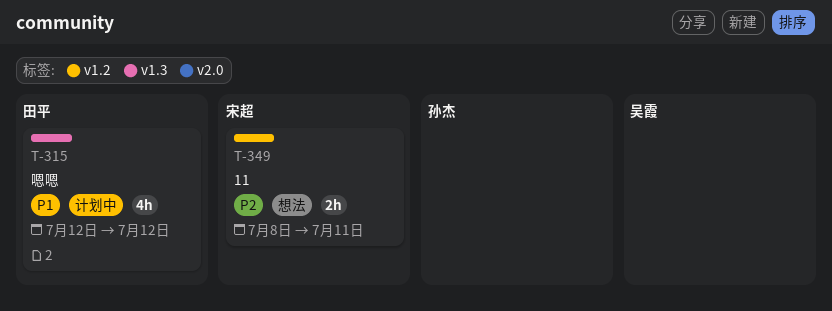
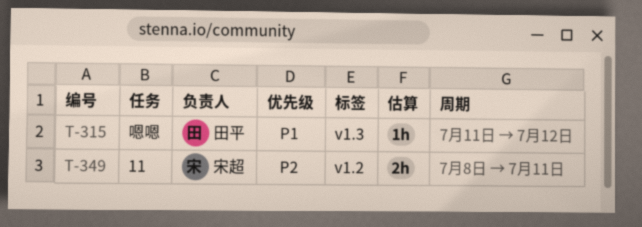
T-315, estimate: 4h -> 1h
T-315, start: Jul 12 -> Jul 11

